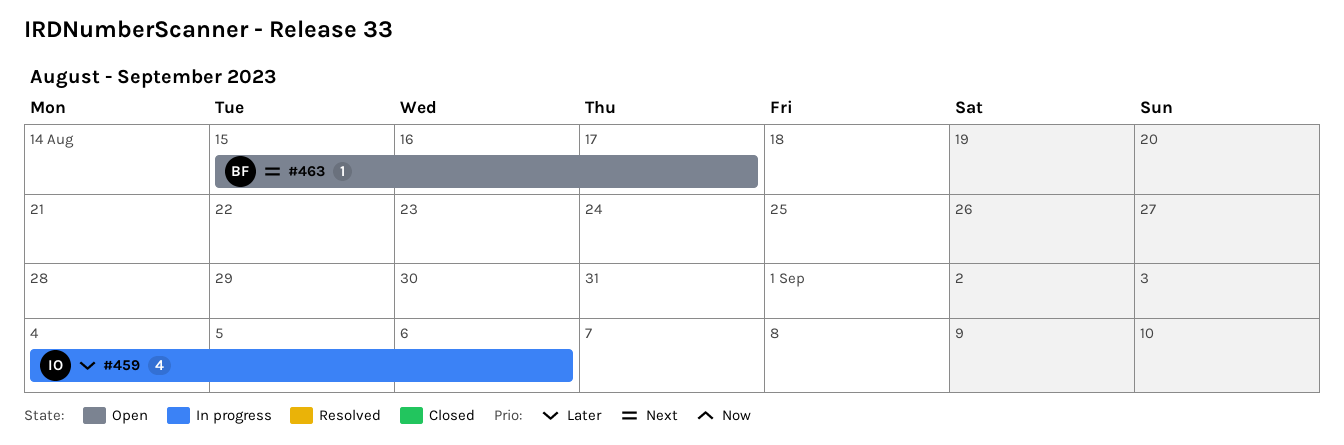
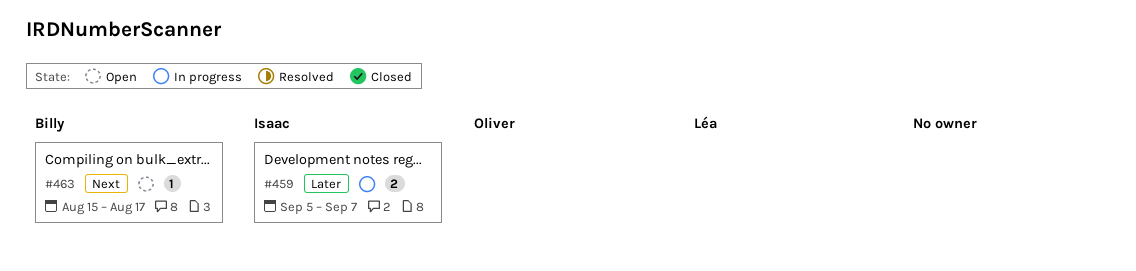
#459, estimate: 4 -> 2
#459, start: Sep 4 -> Sep 5
#459, due: Sep 6 -> Sep 7

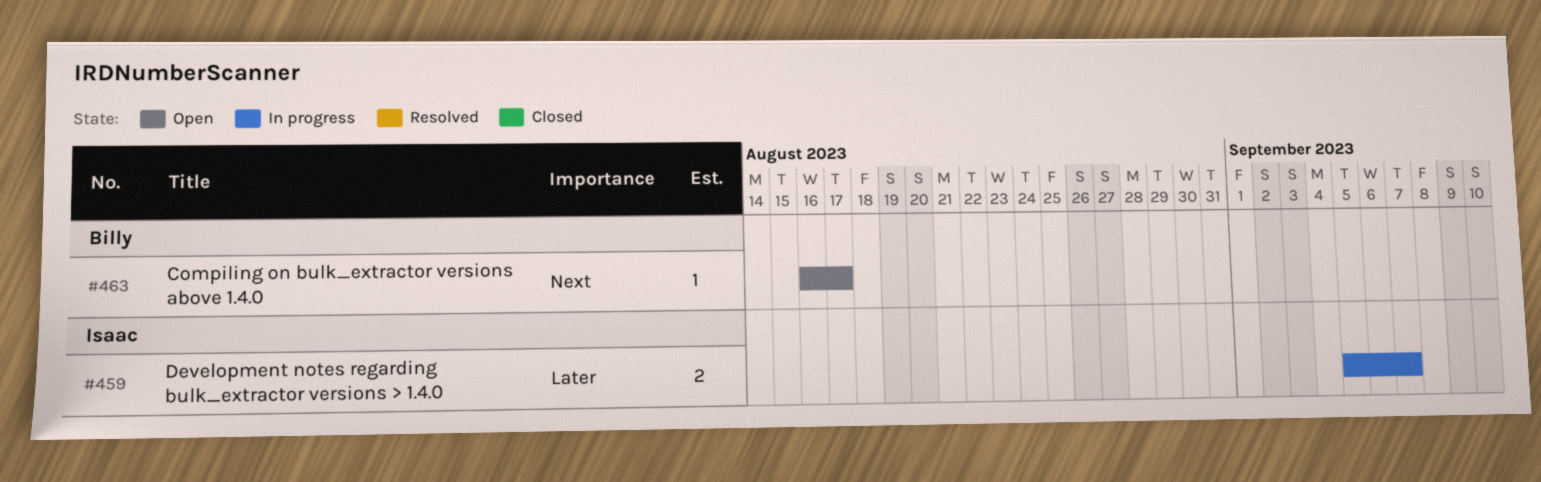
#463, start: Aug 15 -> Aug 16

